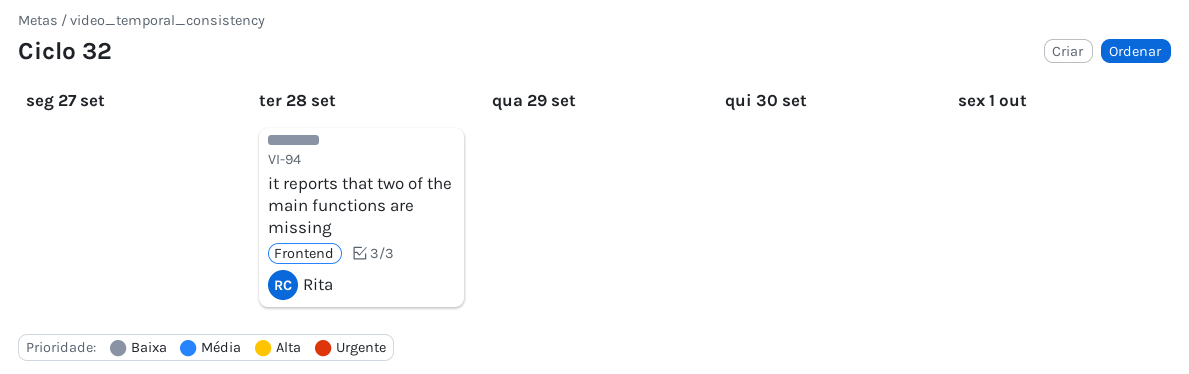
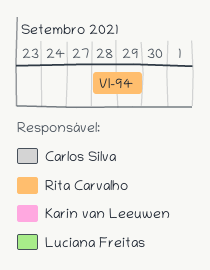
VI-94, due: Sep 28 -> Sep 29

